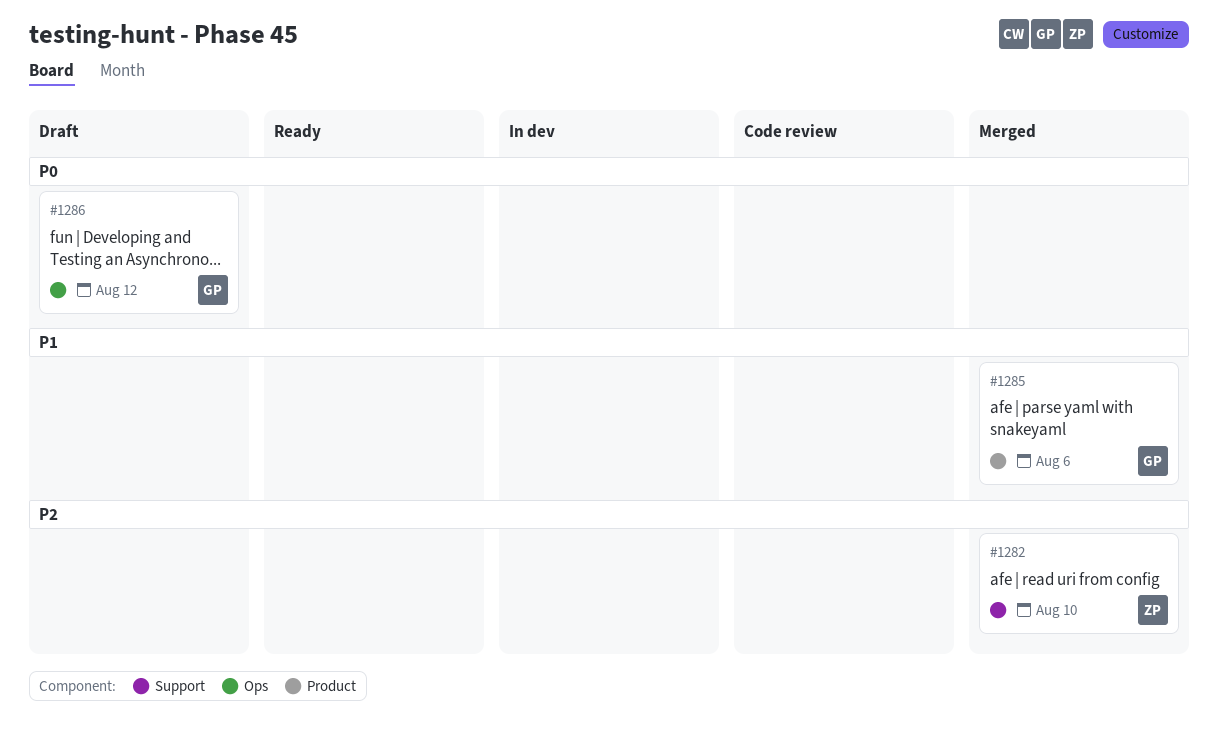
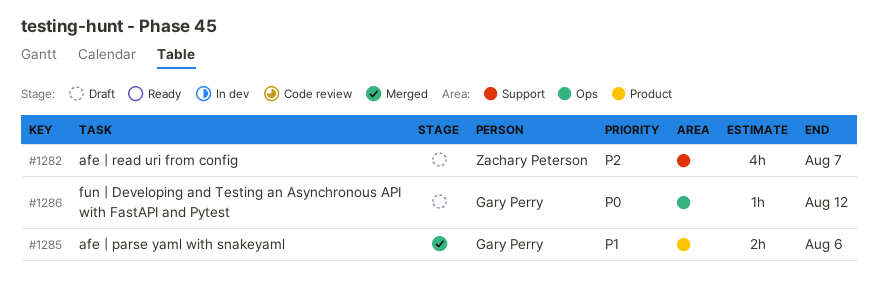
#1282, status: Merged -> Draft
#1282, due: Aug 10 -> Aug 7

